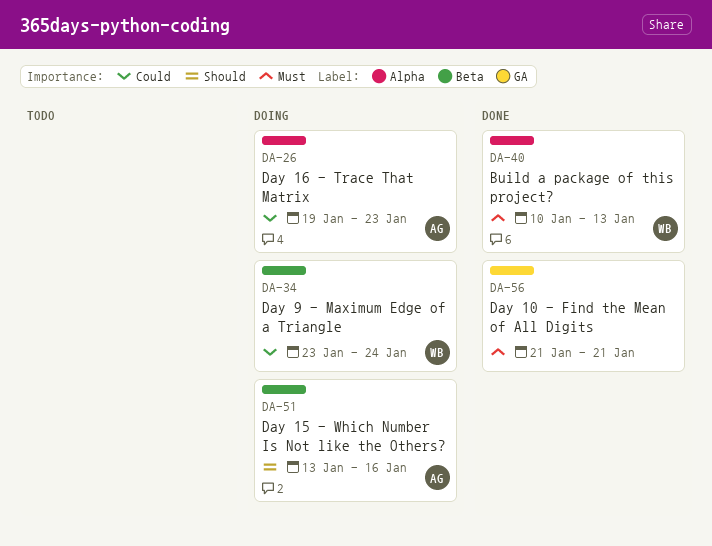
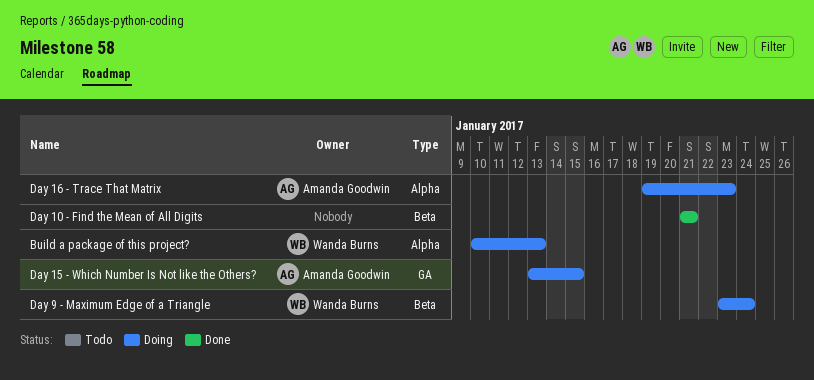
Build a package of this project?, status: Done -> Doing
Day 10 - Find the Mean of All Digits, label: GA -> Beta
Day 15 - Which Number Is Not like the Others?, label: Beta -> GA
Day 15 - Which Number Is Not like the Others?, due: Jan 16 -> Jan 15

